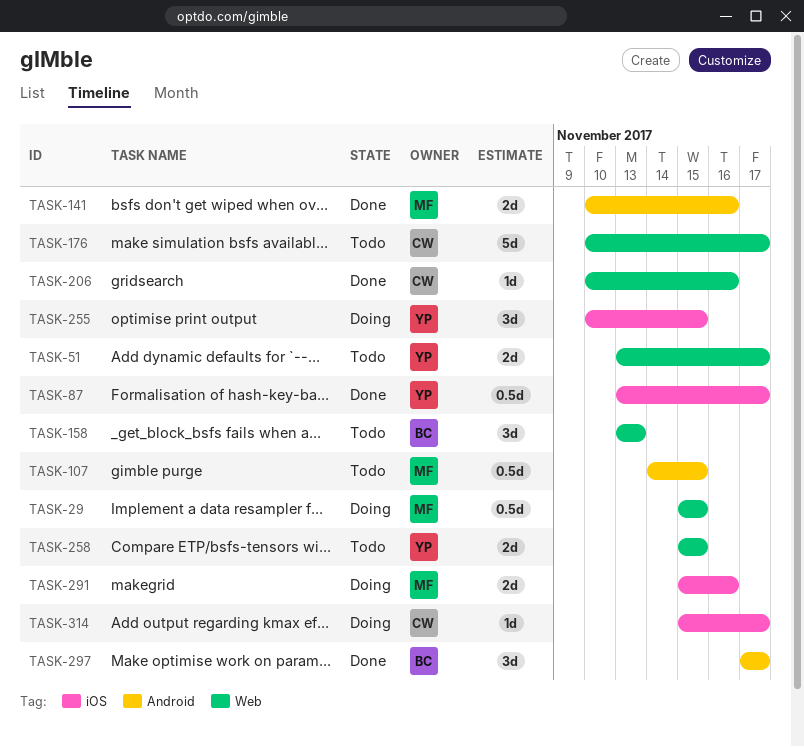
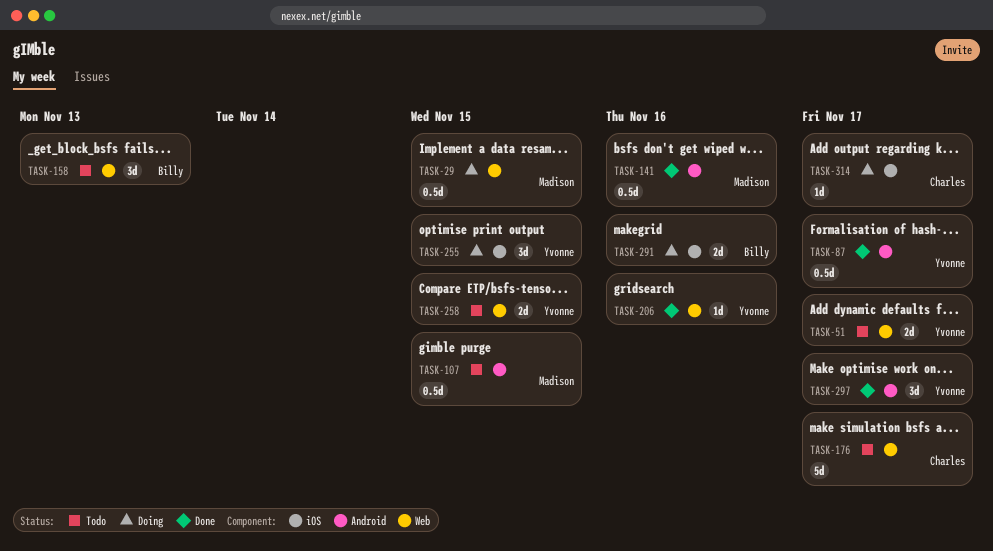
TASK-87, label: iOS -> Android
TASK-141, estimate: 2d -> 0.5d
TASK-206, owner: Charles -> Yvonne
TASK-291, owner: Madison -> Billy
TASK-297, owner: Billy -> Yvonne

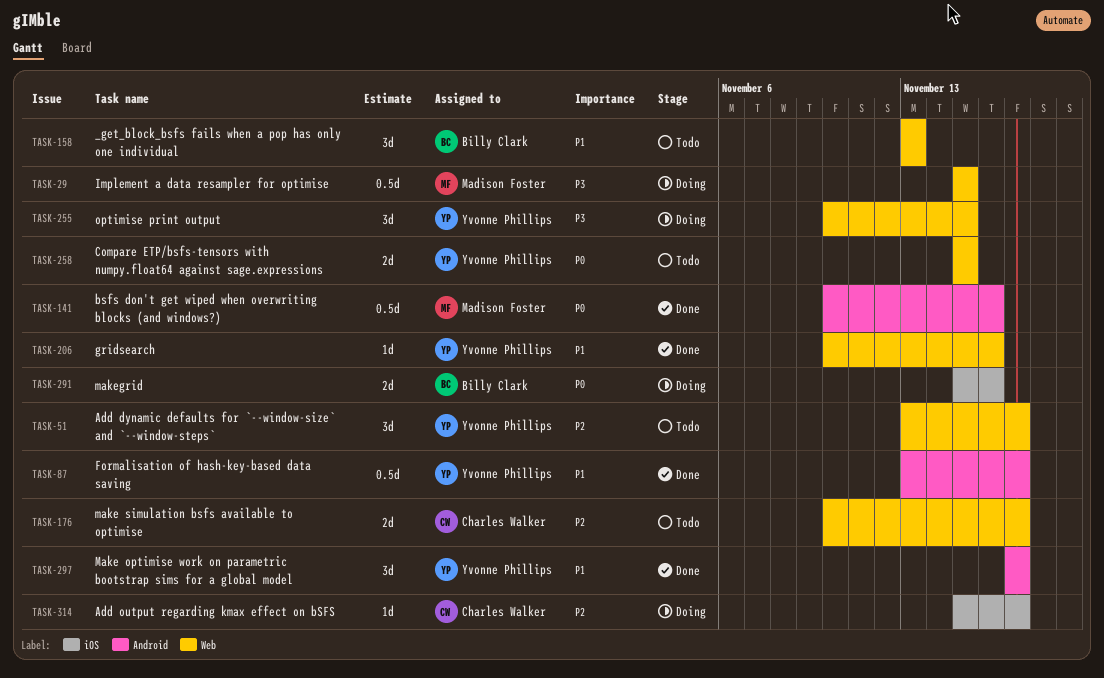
TASK-51, estimate: 2d -> 3d
TASK-107: present -> none
TASK-176, estimate: 5d -> 2d
TASK-255, label: iOS -> Web

